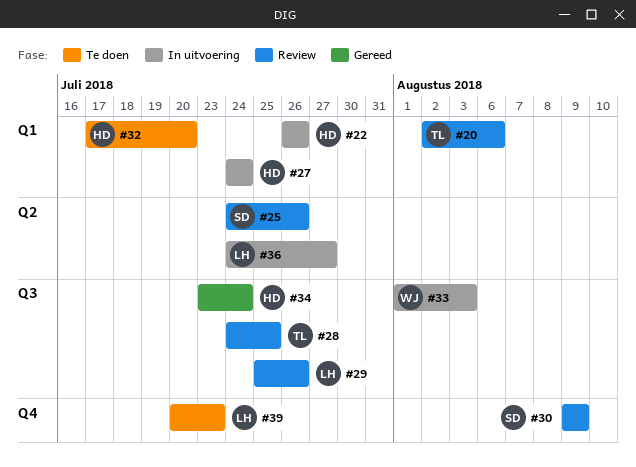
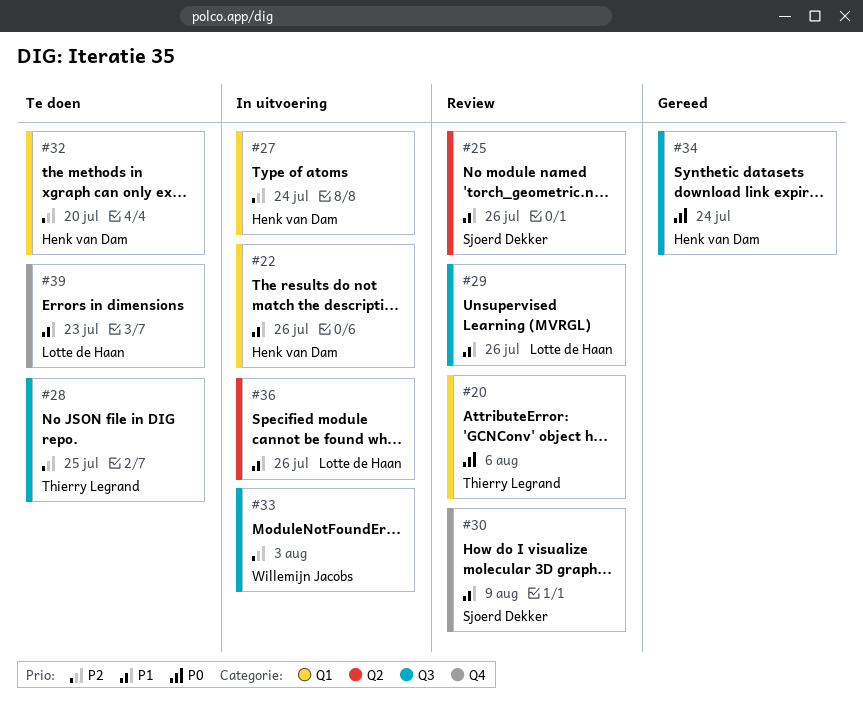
#28, status: Review -> Te doen
#36, due: Jul 27 -> Jul 26

